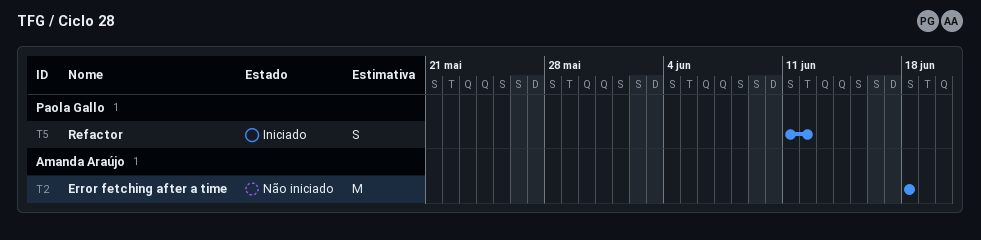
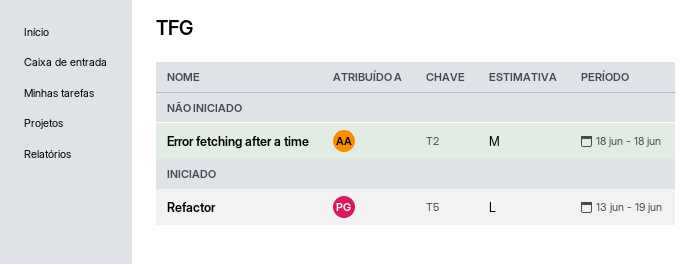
T5, estimate: S -> L
T5, start: Jun 11 -> Jun 13
T5, due: Jun 12 -> Jun 19

